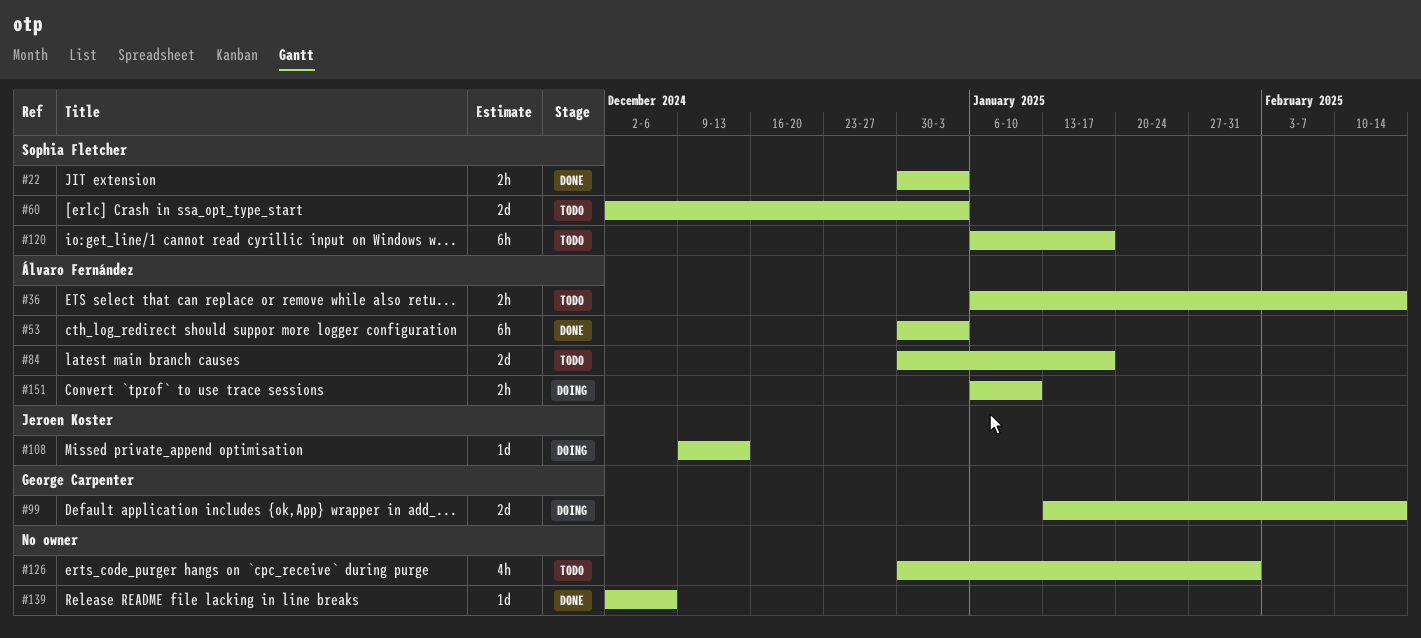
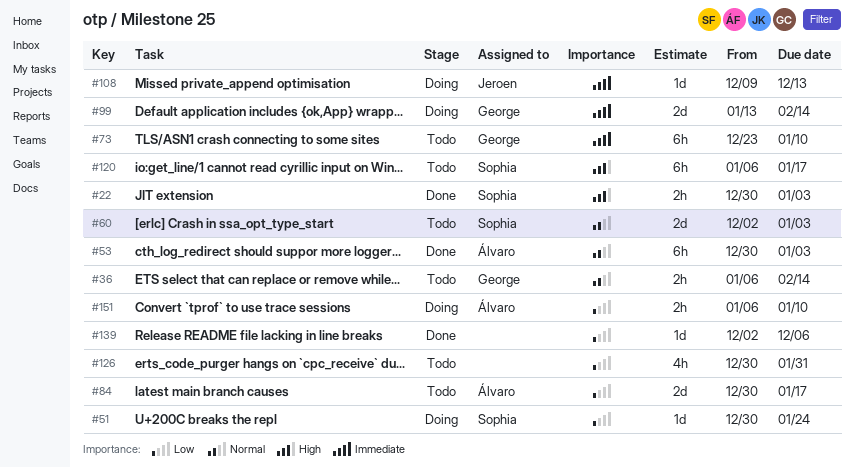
#36, owner: Álvaro Fernández -> George Carpenter
#51: none -> present
#73: none -> present

